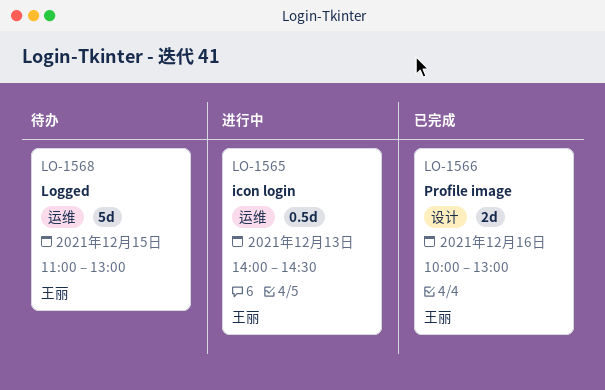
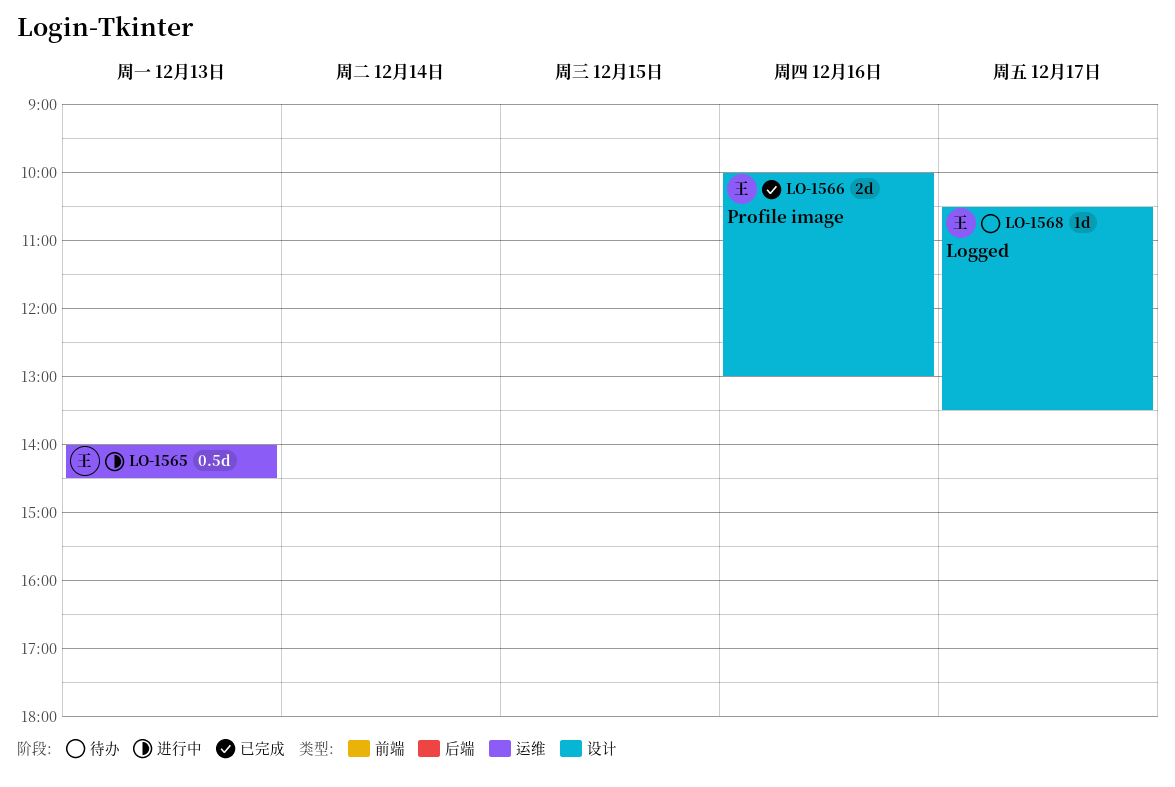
LO-1568, label: 运维 -> 设计
LO-1568, estimate: 5d -> 1d
LO-1568, day: Dec 15 -> Dec 17
LO-1568, begins: 11:00 -> 10:30
LO-1568, ends: 13:00 -> 13:30

